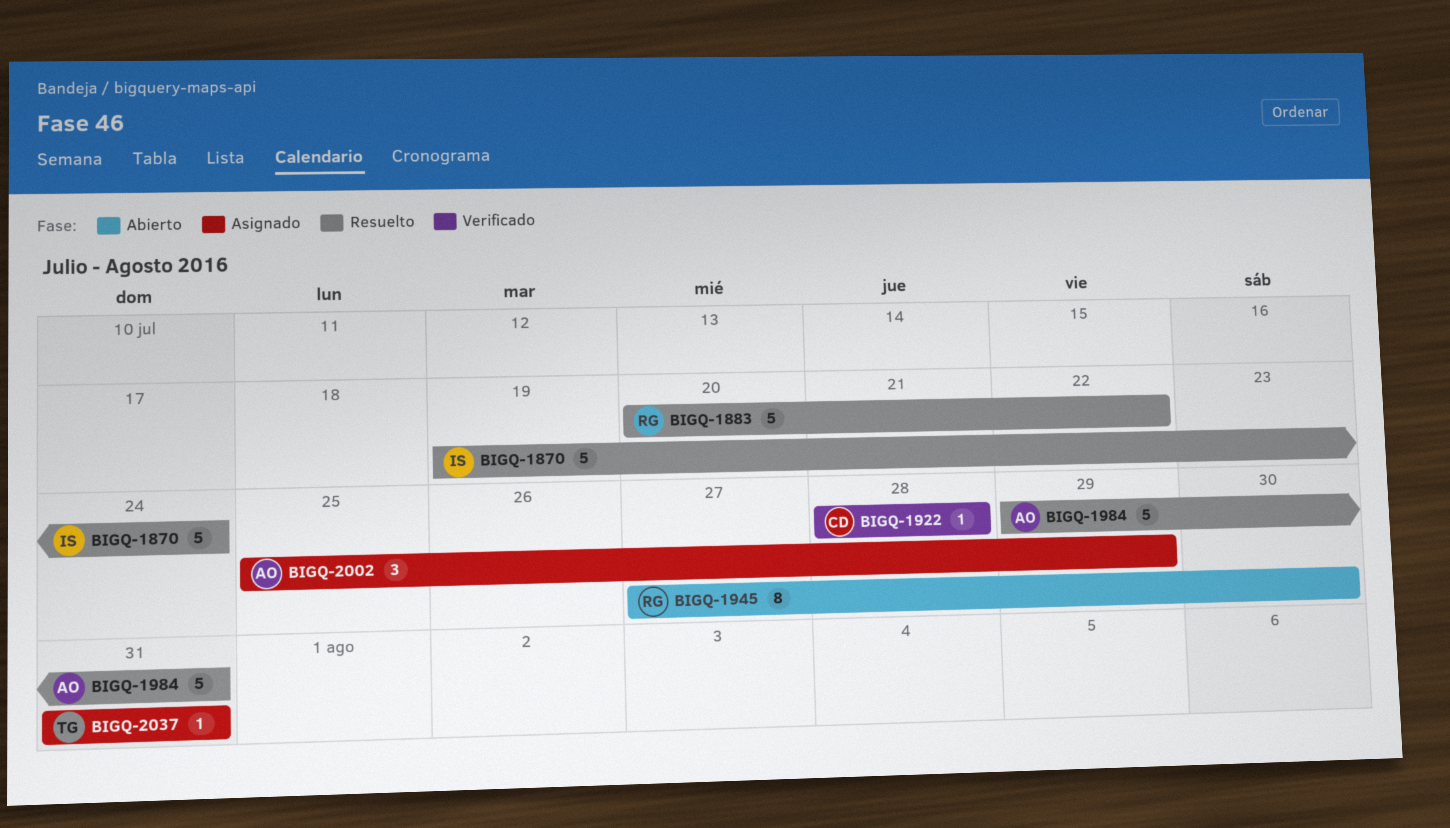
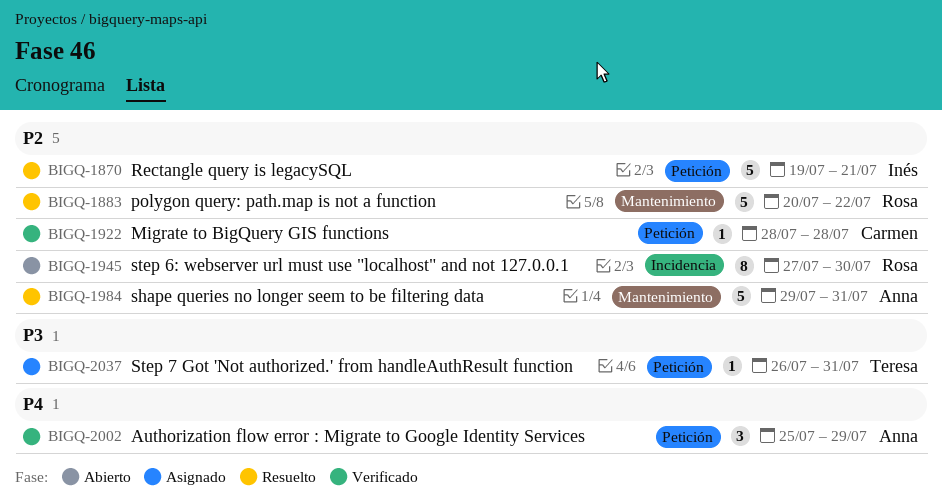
BIGQ-1870, due: Jul 24 -> Jul 21
BIGQ-2002, status: Asignado -> Verificado
BIGQ-2037, start: Jul 31 -> Jul 26

